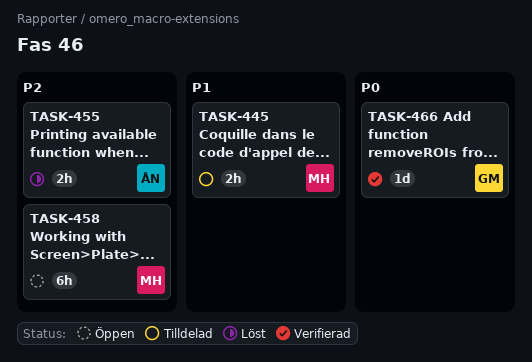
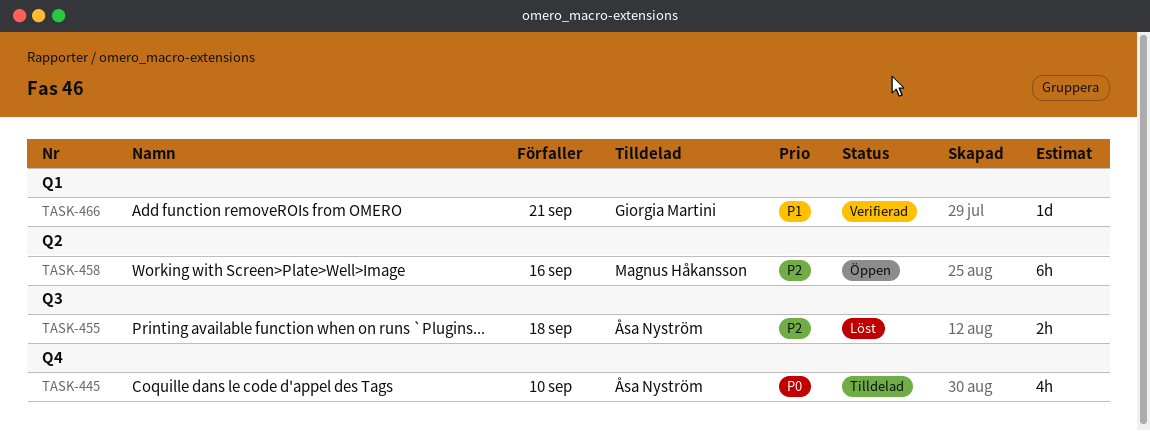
TASK-445, owner: Magnus Håkansson -> Åsa Nyström
TASK-445, priority: P1 -> P0
TASK-445, estimate: 2h -> 4h
TASK-466, priority: P0 -> P1

